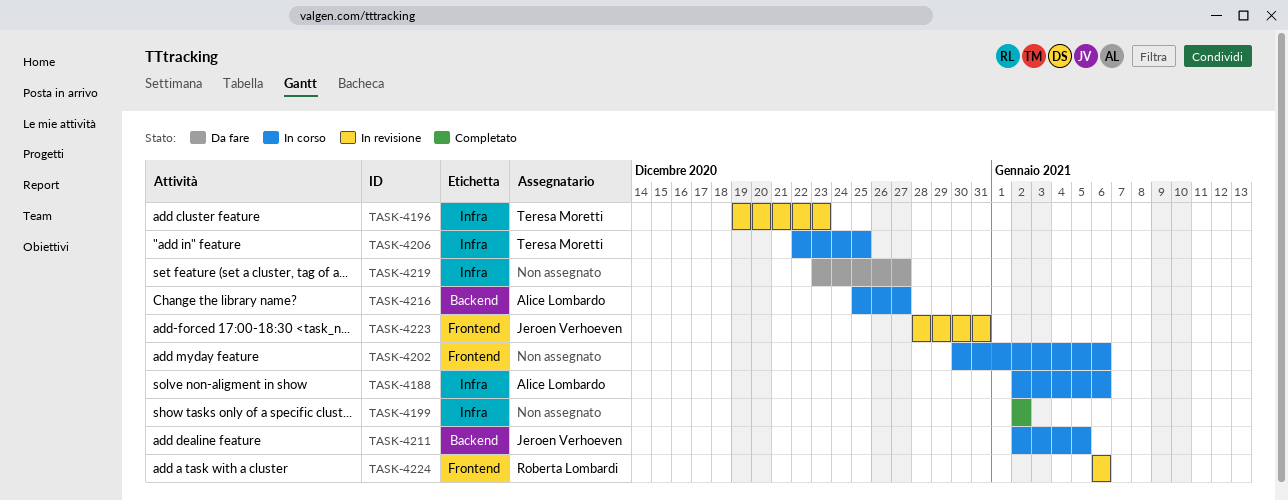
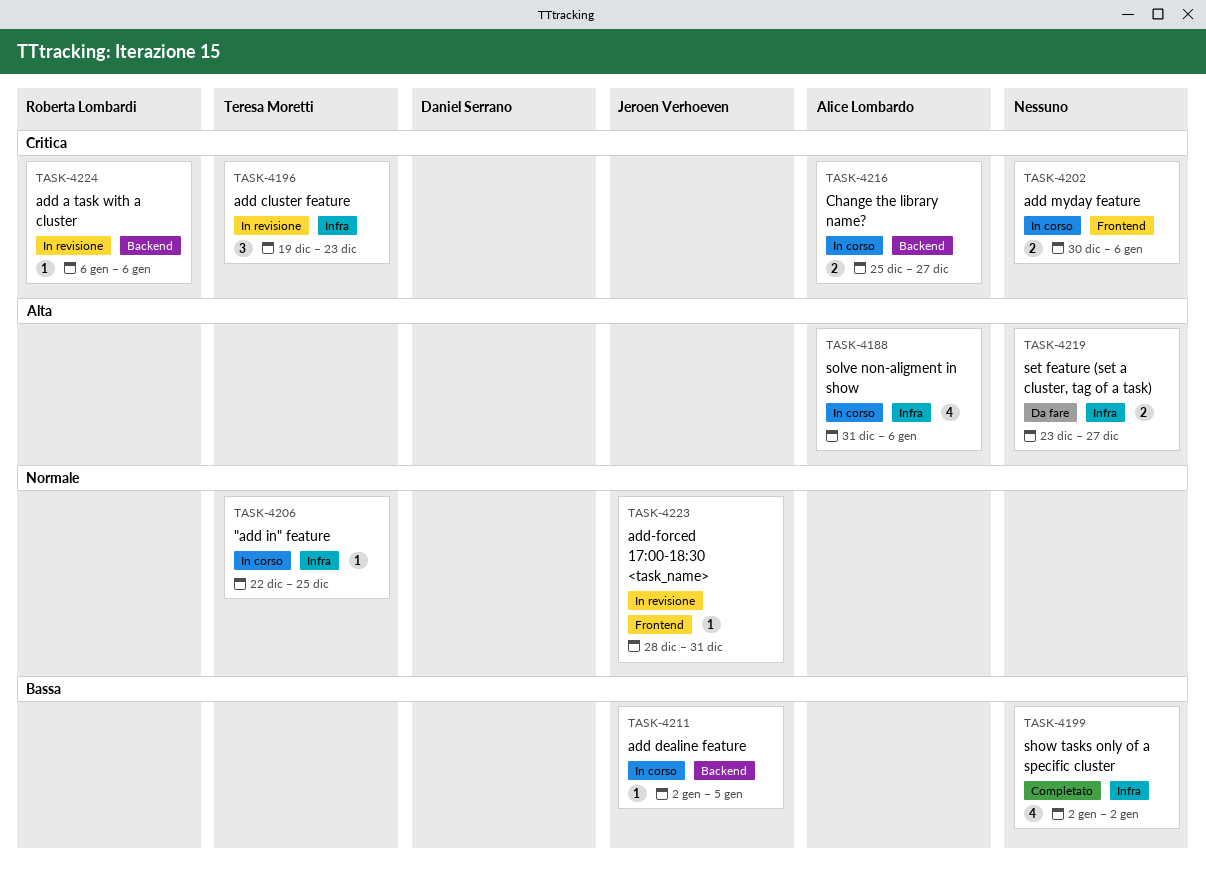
TASK-4188, start: Jan 2 -> Dec 31
TASK-4224, label: Frontend -> Backend

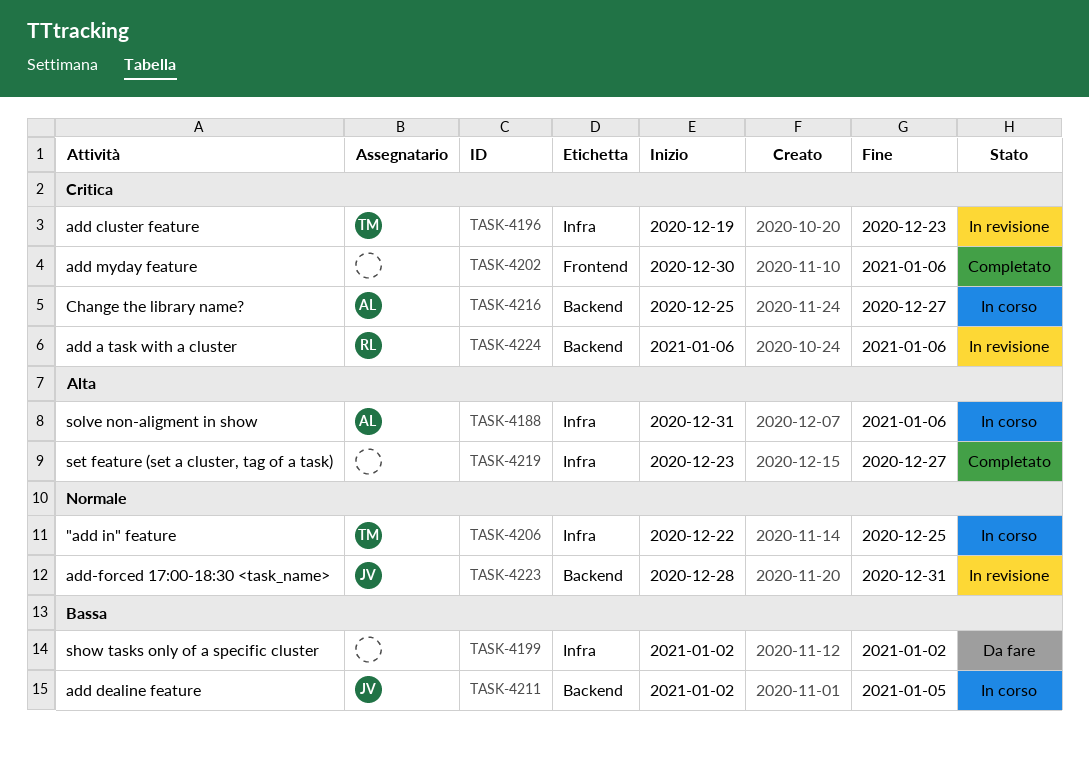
TASK-4199, status: Completato -> Da fare
TASK-4202, status: In corso -> Completato
TASK-4219, status: Da fare -> Completato
TASK-4223, label: Frontend -> Backend

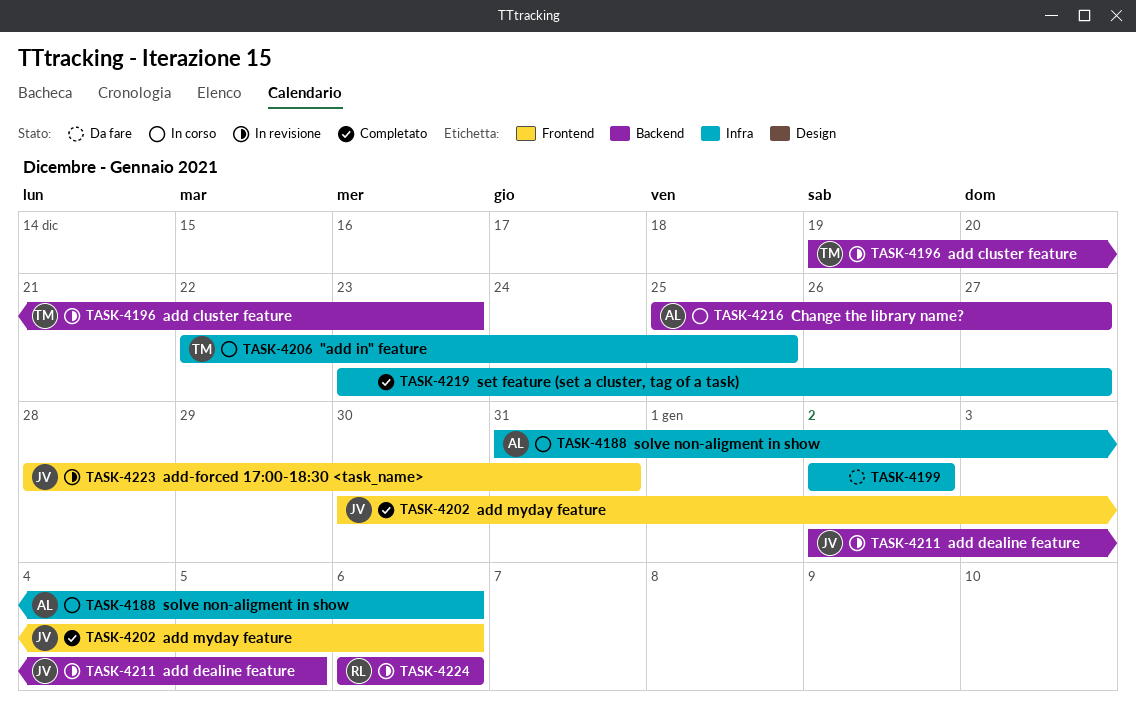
TASK-4196, label: Infra -> Backend
TASK-4202, owner: none -> JV
TASK-4211, status: In corso -> In revisione
TASK-4223, label: Backend -> Frontend

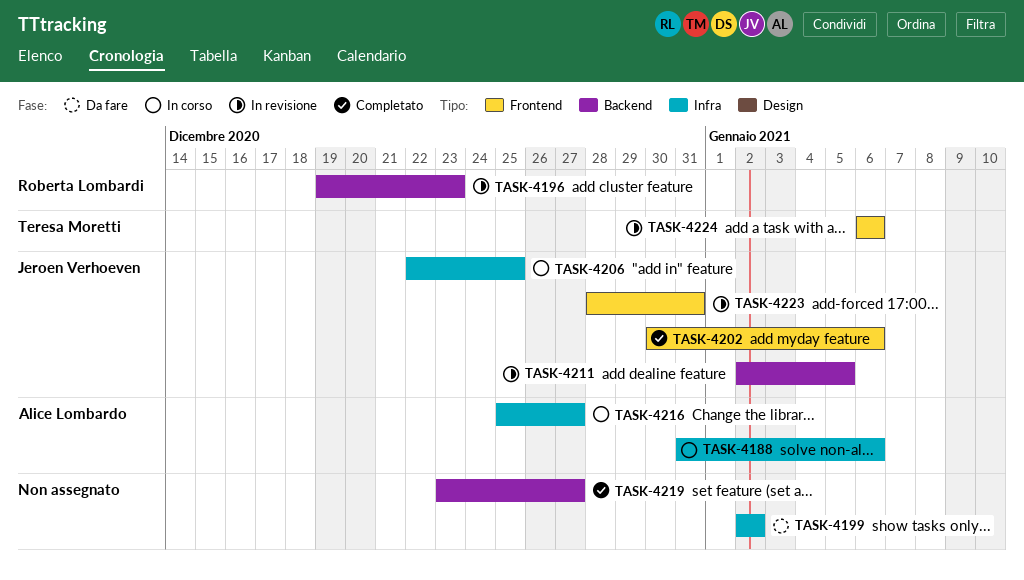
TASK-4196, owner: Teresa Moretti -> Roberta Lombardi
TASK-4206, owner: Teresa Moretti -> Jeroen Verhoeven
TASK-4216, label: Backend -> Infra
TASK-4219, label: Infra -> Backend
TASK-4224, owner: Roberta Lombardi -> Teresa Moretti
TASK-4224, label: Backend -> Frontend

